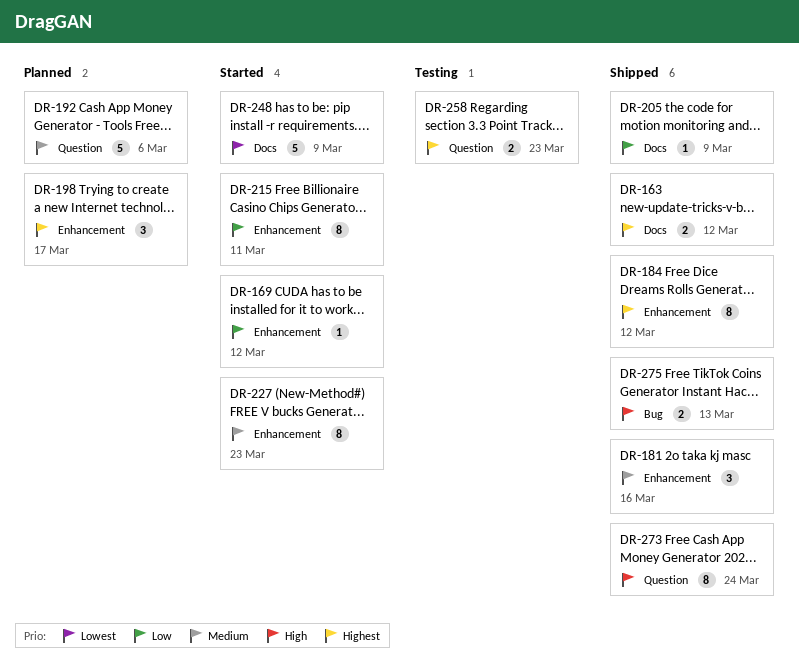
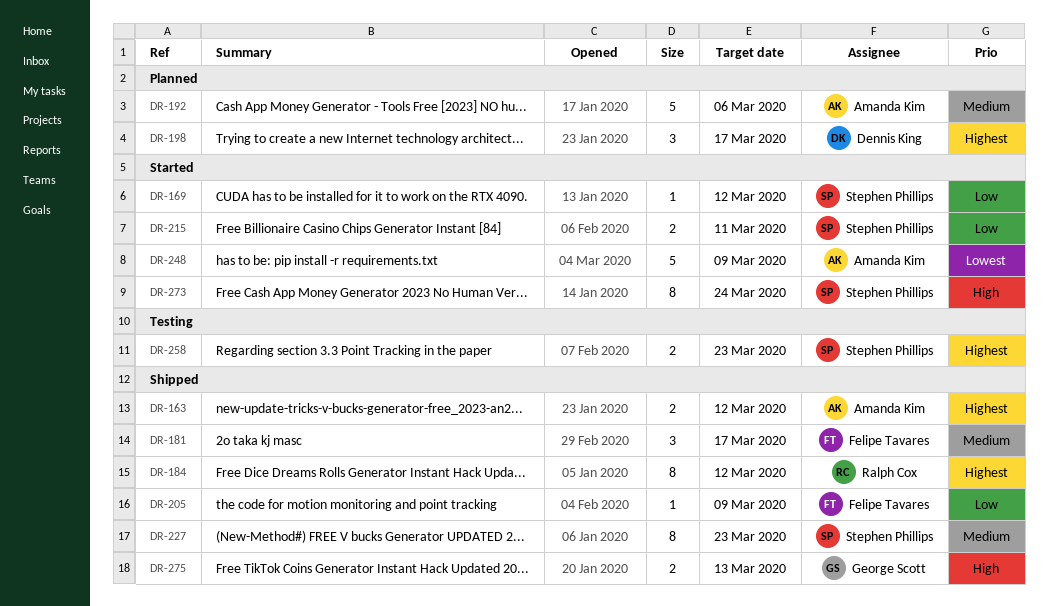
DR-181, due: Mar 16 -> Mar 17
DR-215, estimate: 8 -> 2
DR-227, status: Started -> Shipped
DR-273, status: Shipped -> Started

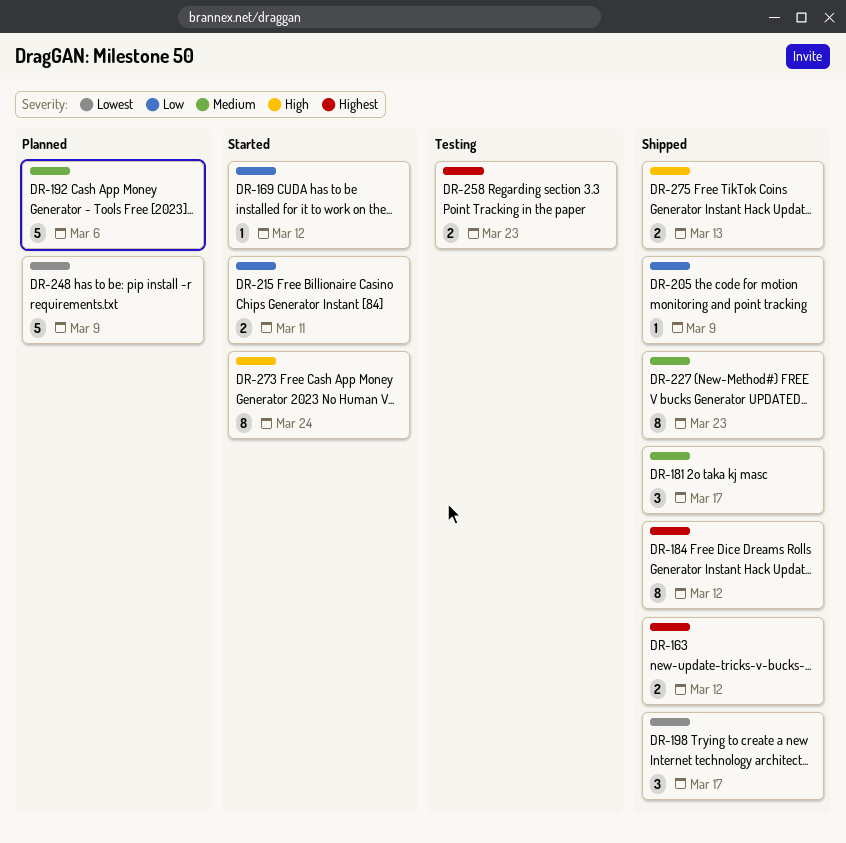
DR-198, status: Planned -> Shipped
DR-198, priority: Highest -> Lowest
DR-248, status: Started -> Planned

